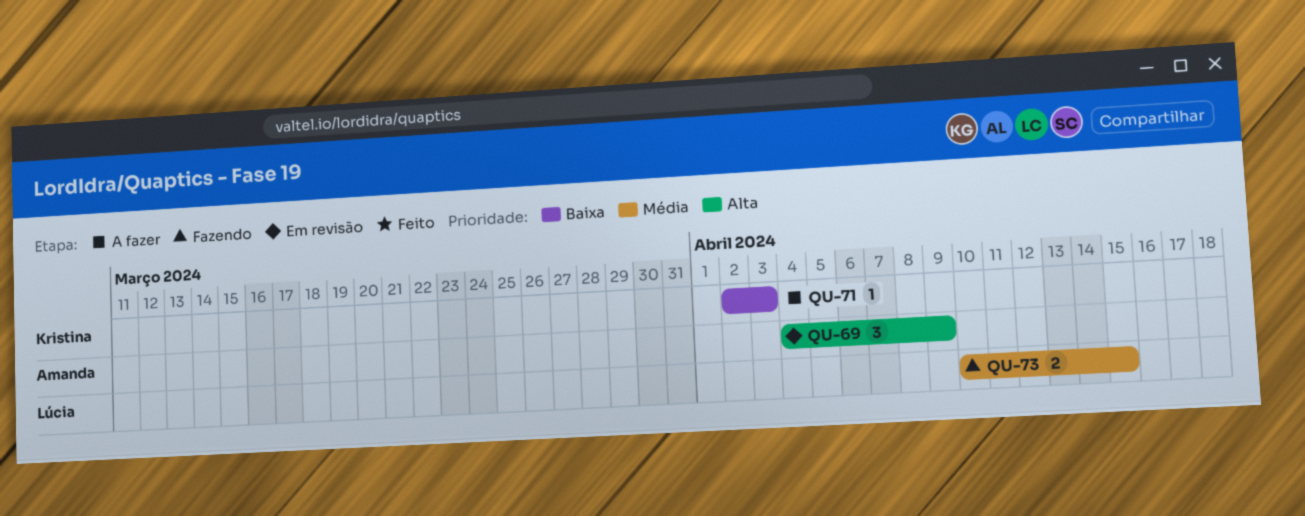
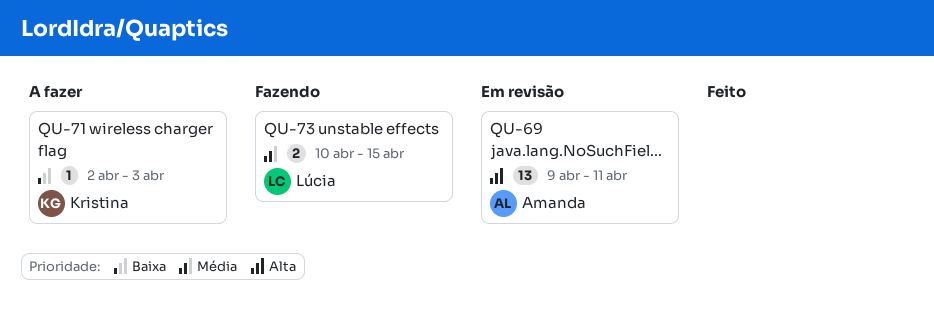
QU-69, estimate: 3 -> 13
QU-69, start: Apr 4 -> Apr 9
QU-69, due: Apr 9 -> Apr 11

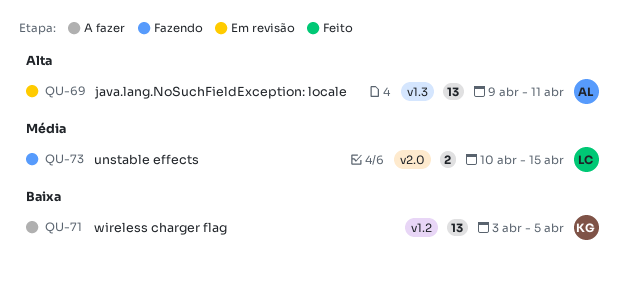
QU-71, estimate: 1 -> 13
QU-71, start: Apr 2 -> Apr 3
QU-71, due: Apr 3 -> Apr 5

